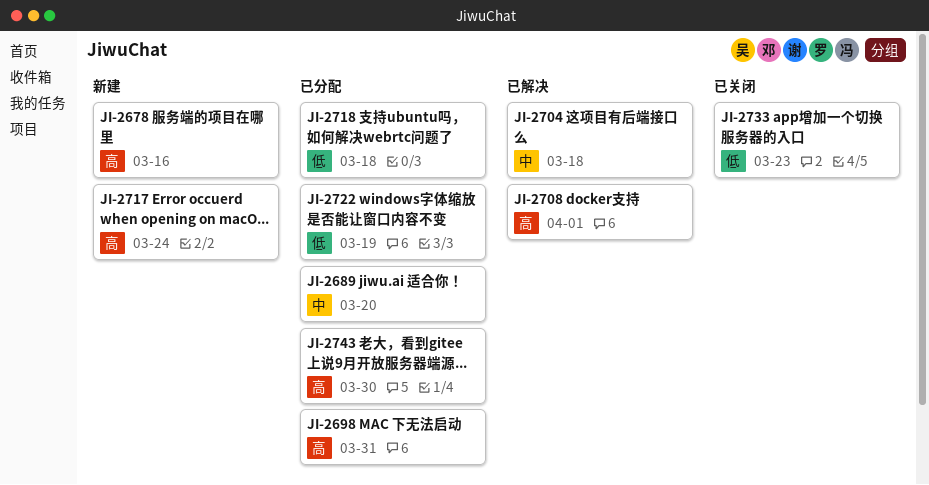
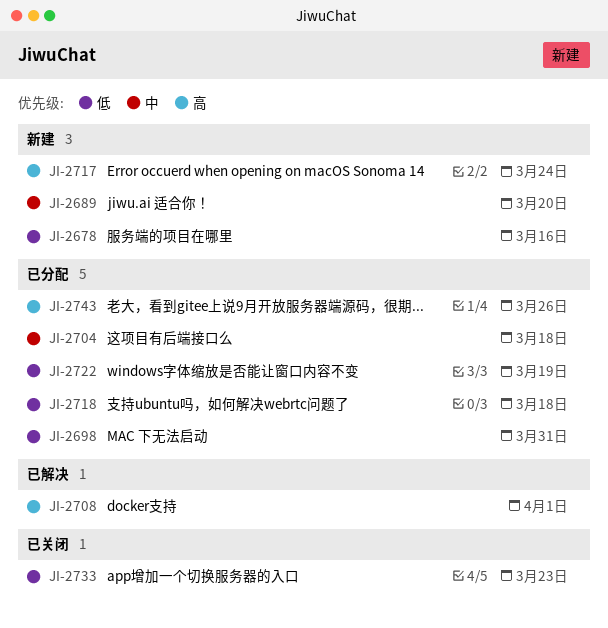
JI-2678, priority: 高 -> 低
JI-2689, status: 已分配 -> 新建
JI-2698, priority: 高 -> 低
JI-2704, status: 已解决 -> 已分配
JI-2743, due: Mar 30 -> Mar 26

